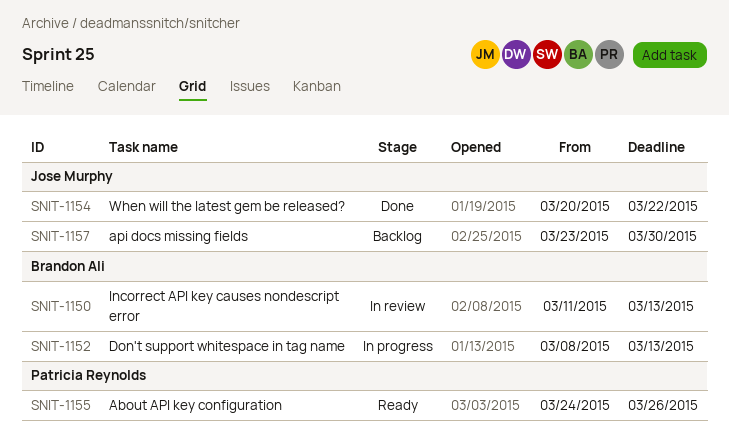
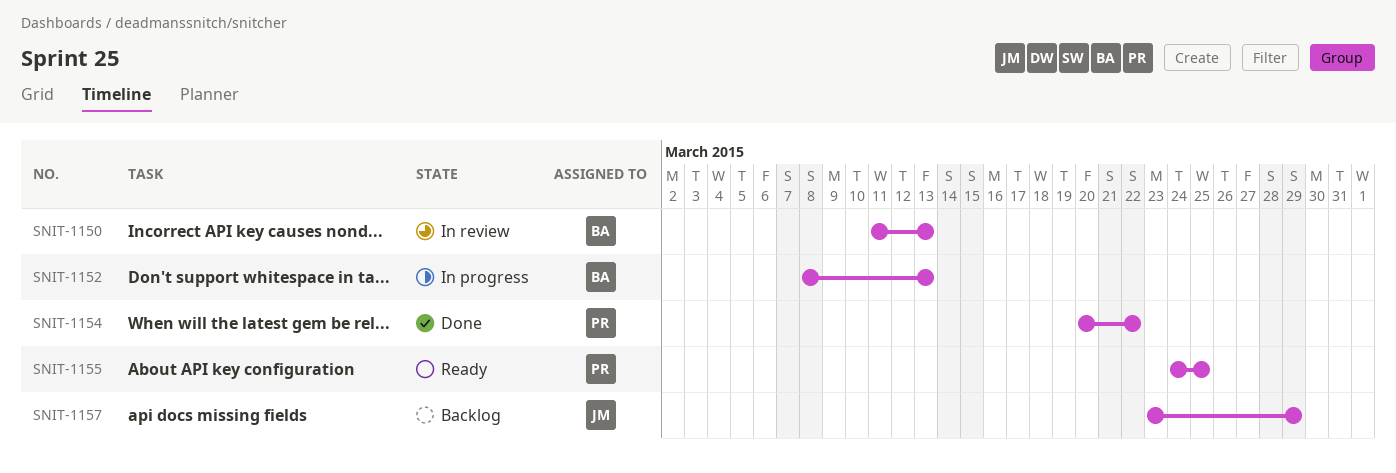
SNIT-1154, owner: Jose Murphy -> Patricia Reynolds
SNIT-1155, due: Mar 26 -> Mar 25
SNIT-1157, due: Mar 30 -> Mar 29

